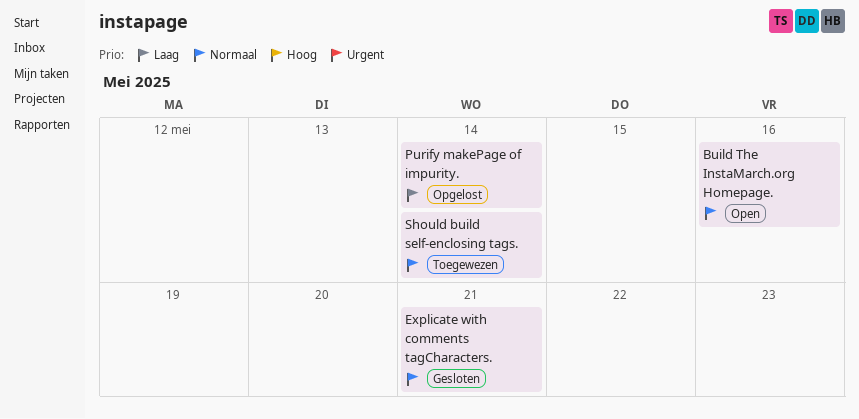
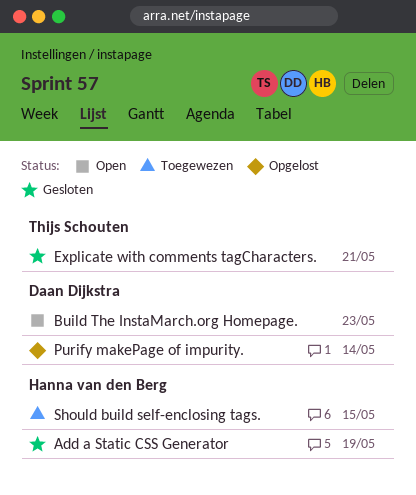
Add a Static CSS Generator: none -> present
Build The InstaMarch.org Homepage., due: May 16 -> May 23
Should build self-enclosing tags., due: May 14 -> May 15

